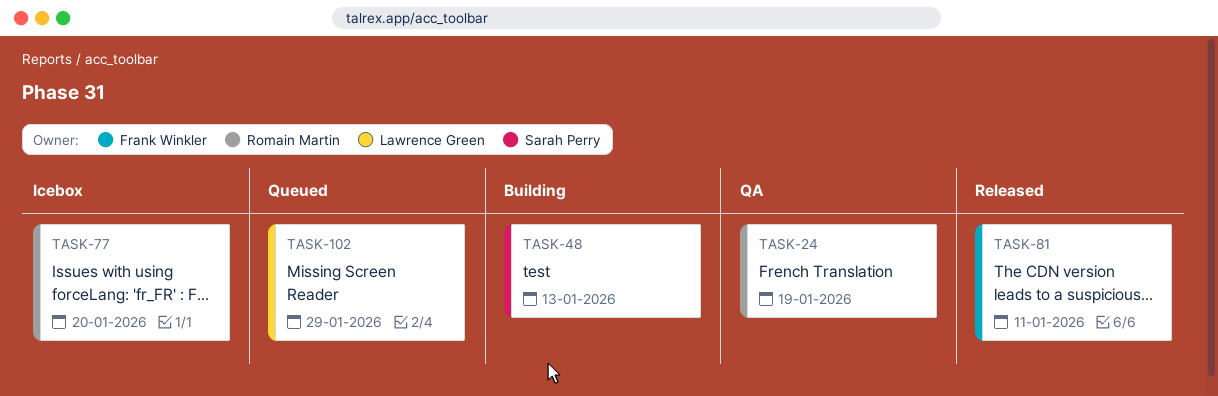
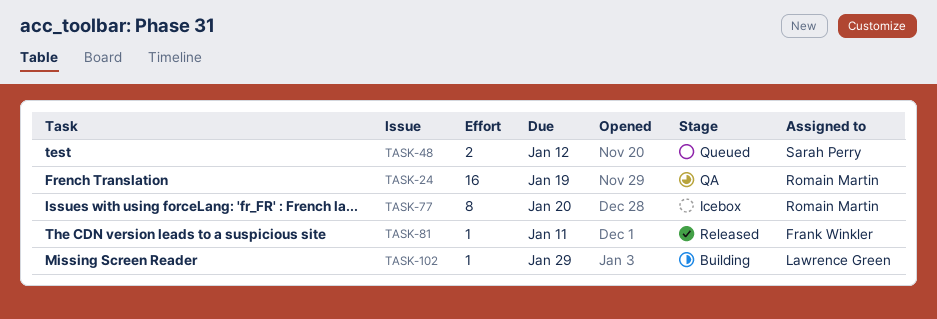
TASK-48, status: Building -> Queued
TASK-48, due: Jan 13 -> Jan 12
TASK-102, status: Queued -> Building

